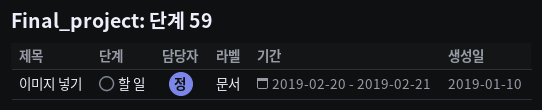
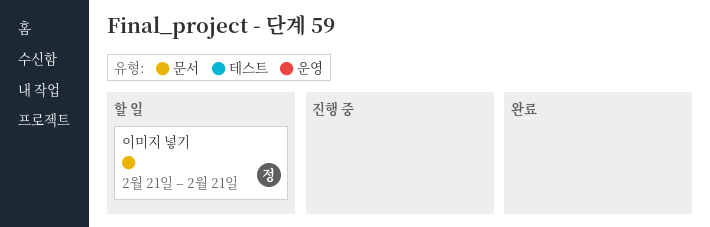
이미지 넣기, start: Feb 20 -> Feb 21

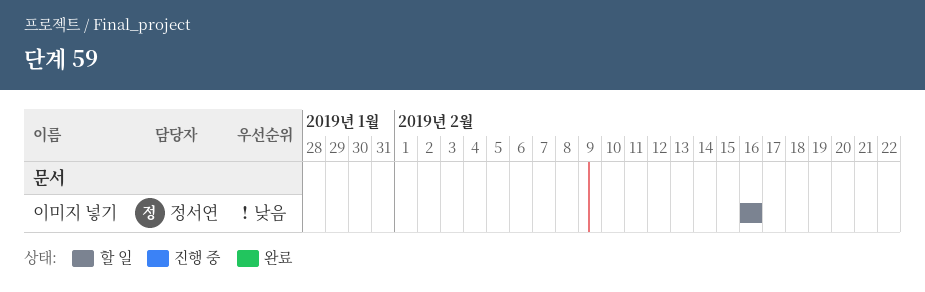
이미지 넣기, start: Feb 21 -> Feb 16
이미지 넣기, due: Feb 21 -> Feb 16

